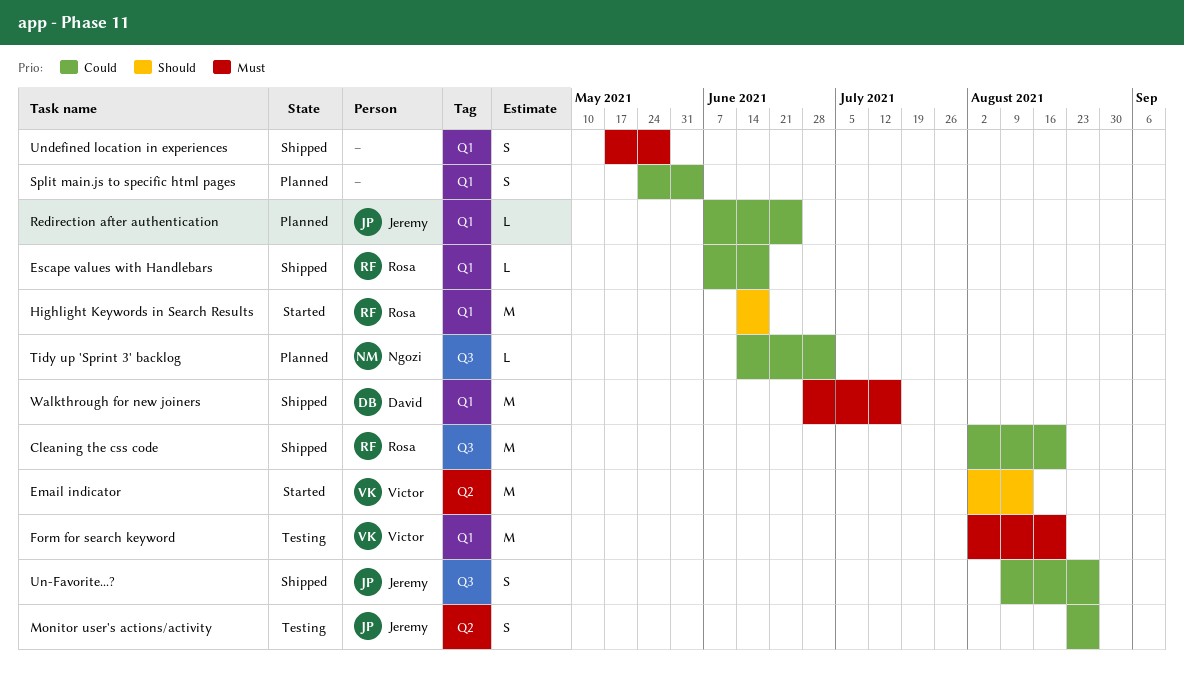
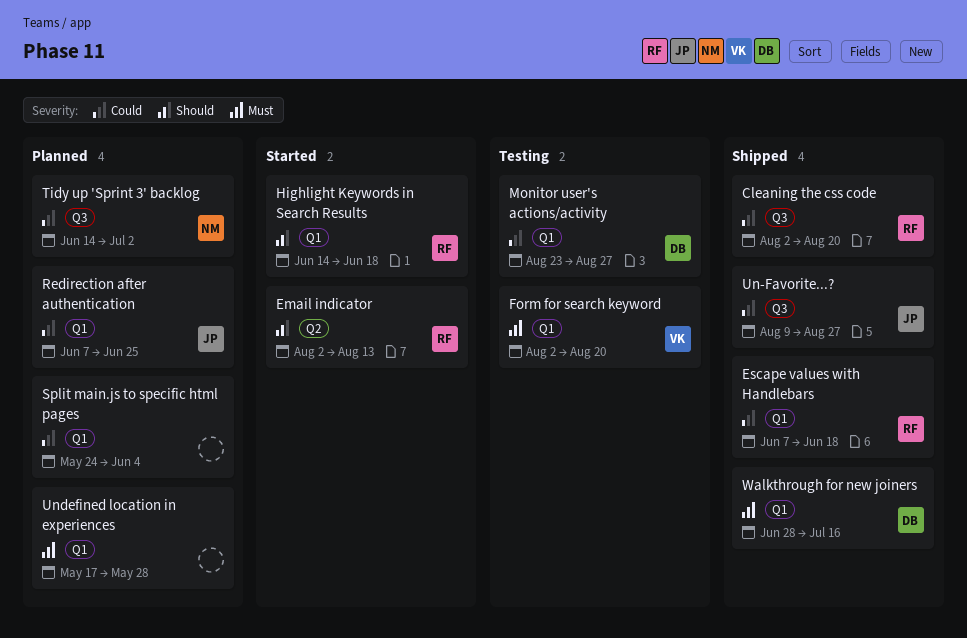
Email indicator, owner: Victor -> Rosa
Monitor user's actions/activity, owner: Jeremy -> David
Monitor user's actions/activity, label: Q2 -> Q1
Undefined location in experiences, status: Shipped -> Planned

